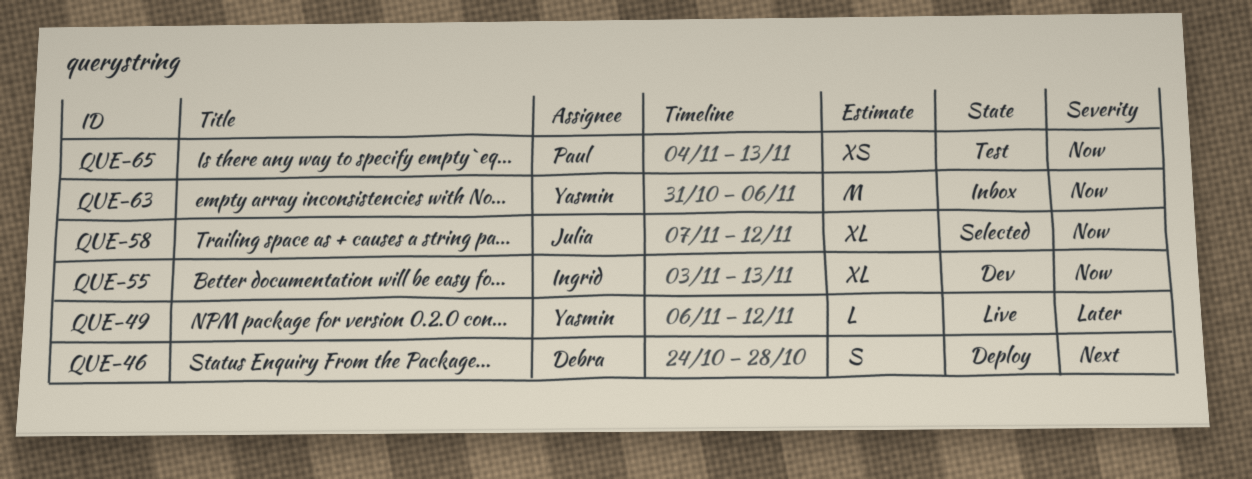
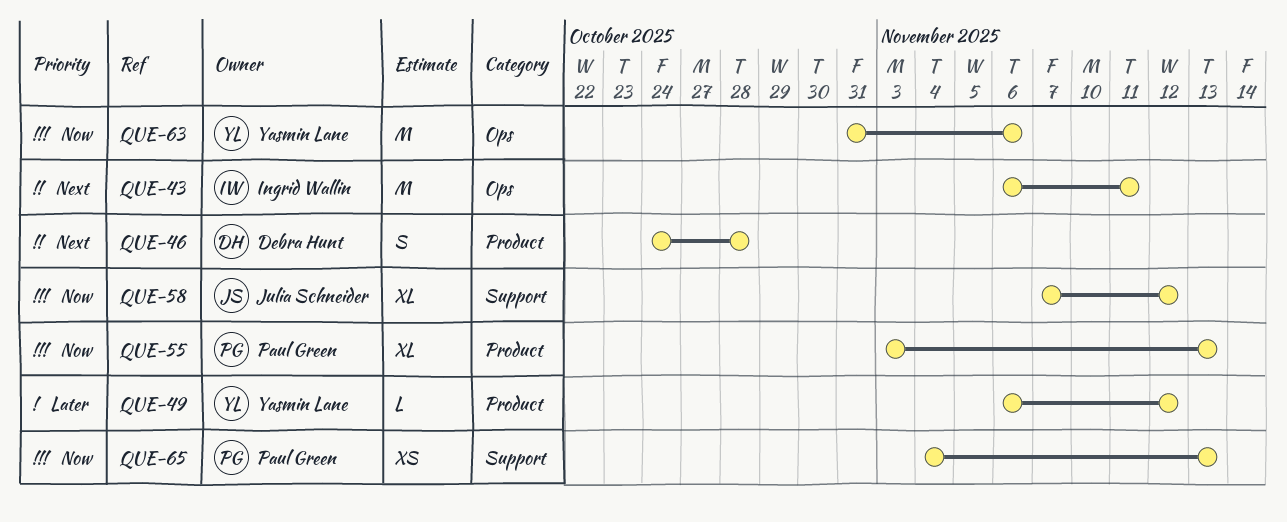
QUE-43: none -> present
QUE-55, owner: Ingrid Wallin -> Paul Green

